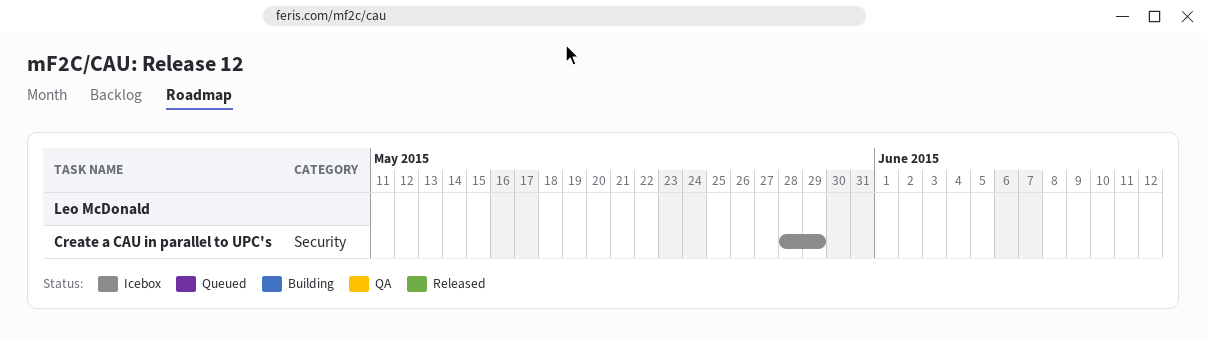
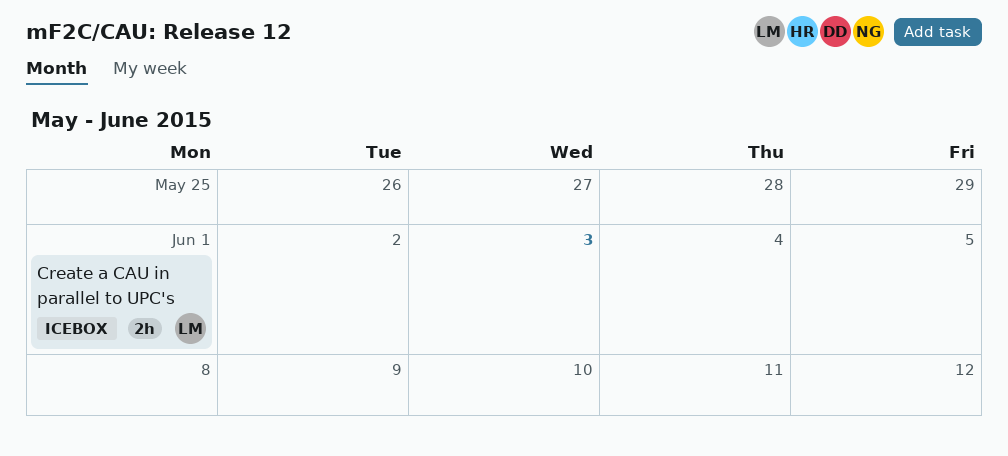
Create a CAU in parallel to UPC's, due: May 29 -> Jun 1

